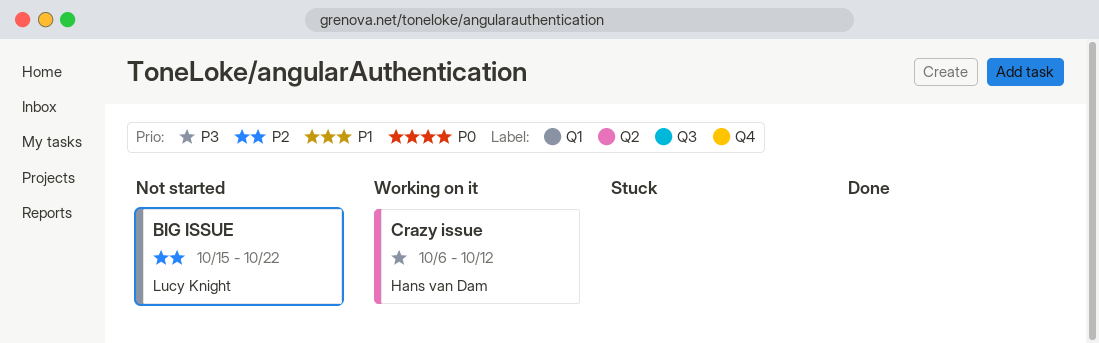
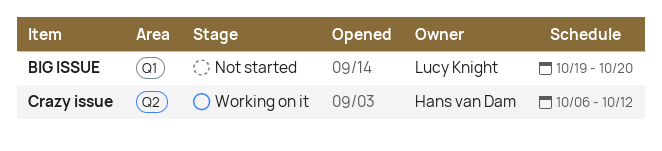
BIG ISSUE, start: Oct 15 -> Oct 19
BIG ISSUE, due: Oct 22 -> Oct 20

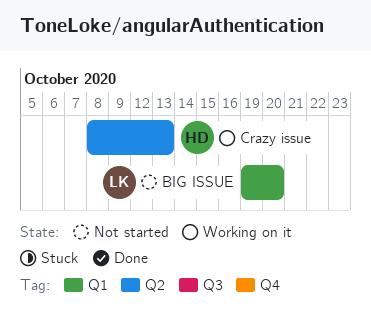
Crazy issue, start: Oct 6 -> Oct 8
Crazy issue, due: Oct 12 -> Oct 13

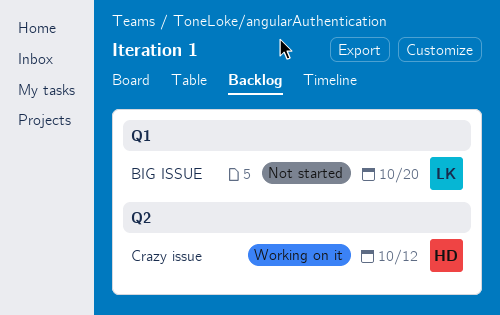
Crazy issue, due: Oct 13 -> Oct 12

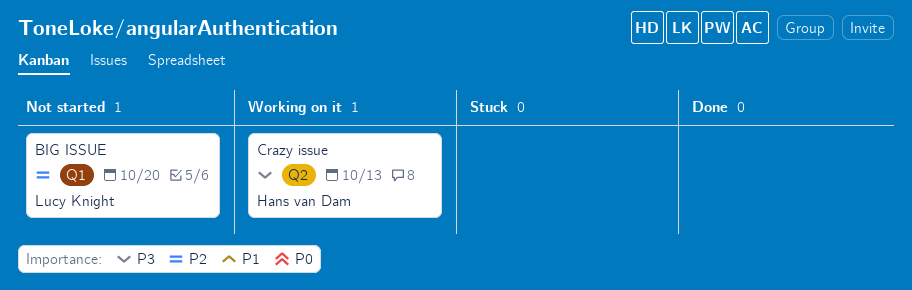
Crazy issue, due: Oct 12 -> Oct 13

